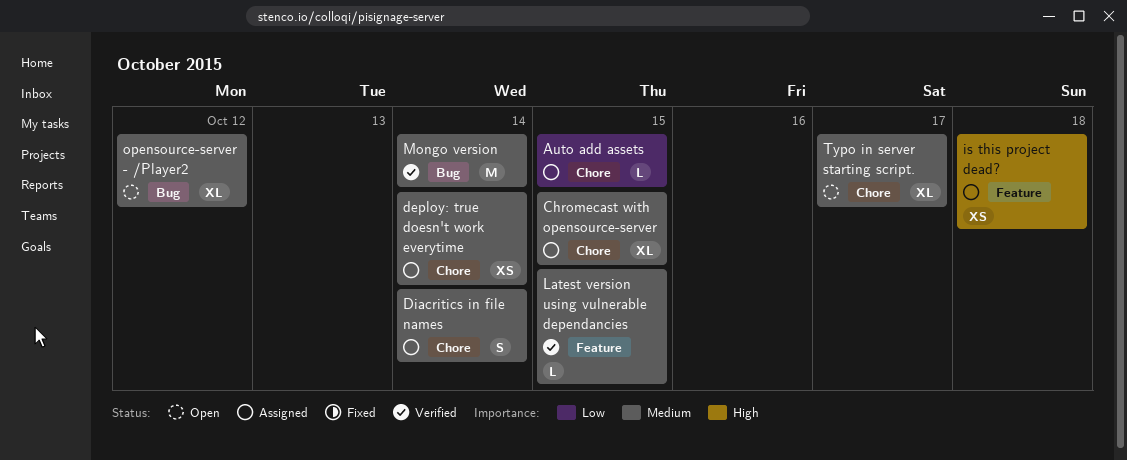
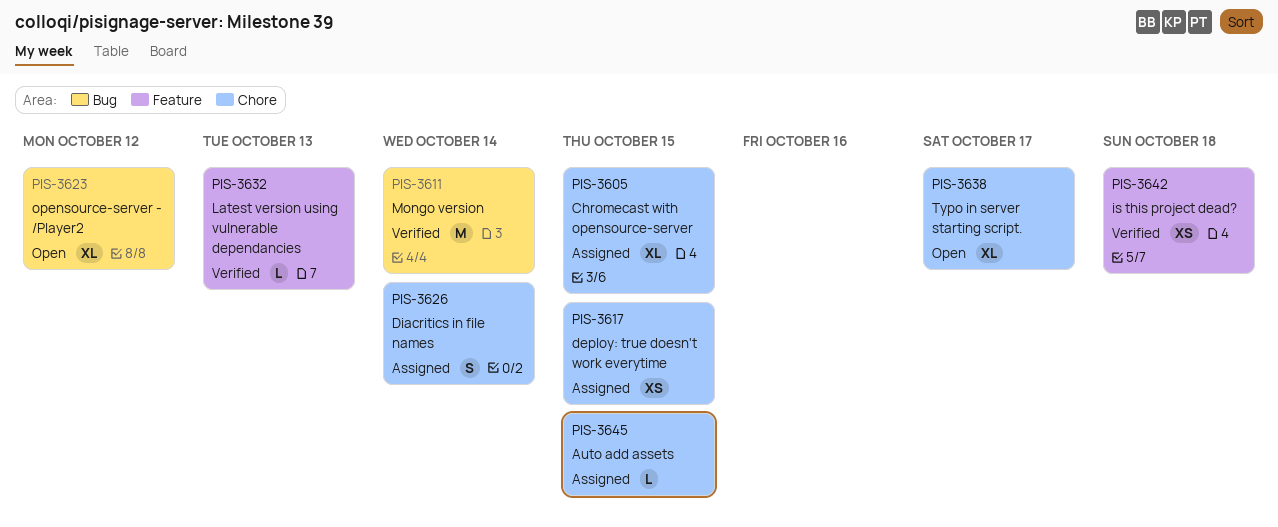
deploy: true doesn't work everytime, due: Oct 14 -> Oct 15
is this project dead?, status: Assigned -> Verified
Latest version using vulnerable dependancies, due: Oct 15 -> Oct 13

